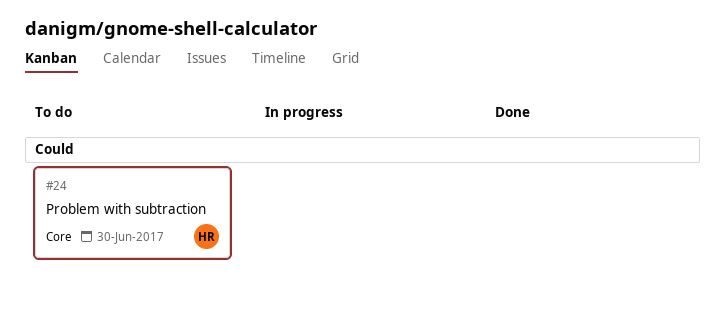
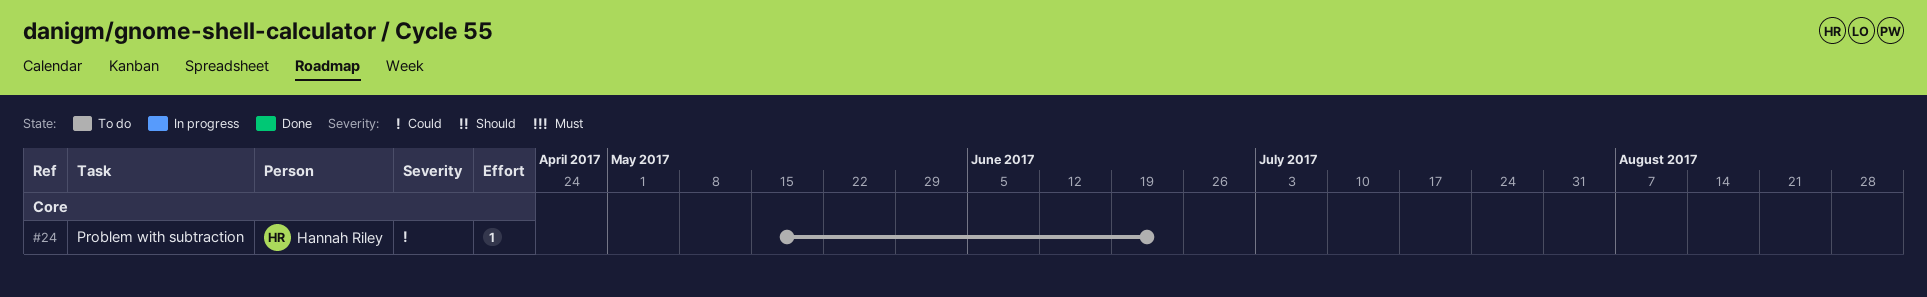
#24, due: Jun 30 -> Jun 23

